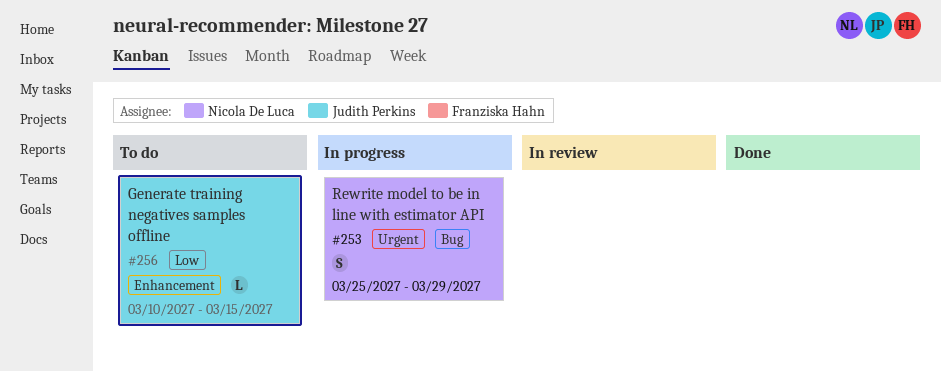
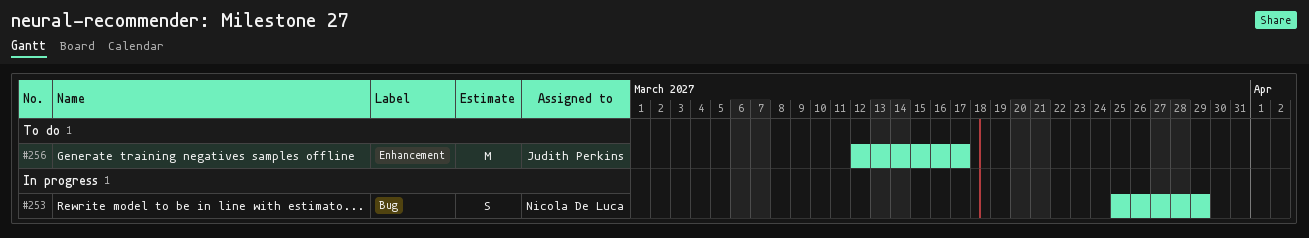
#256, estimate: L -> M
#256, start: Mar 10 -> Mar 12
#256, due: Mar 15 -> Mar 17

